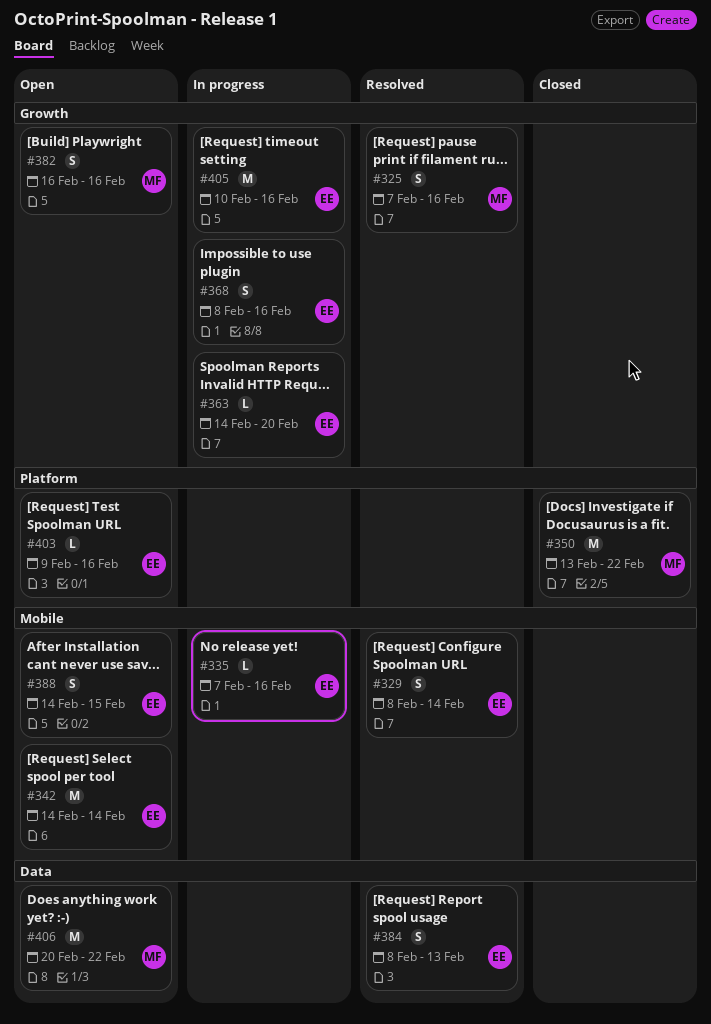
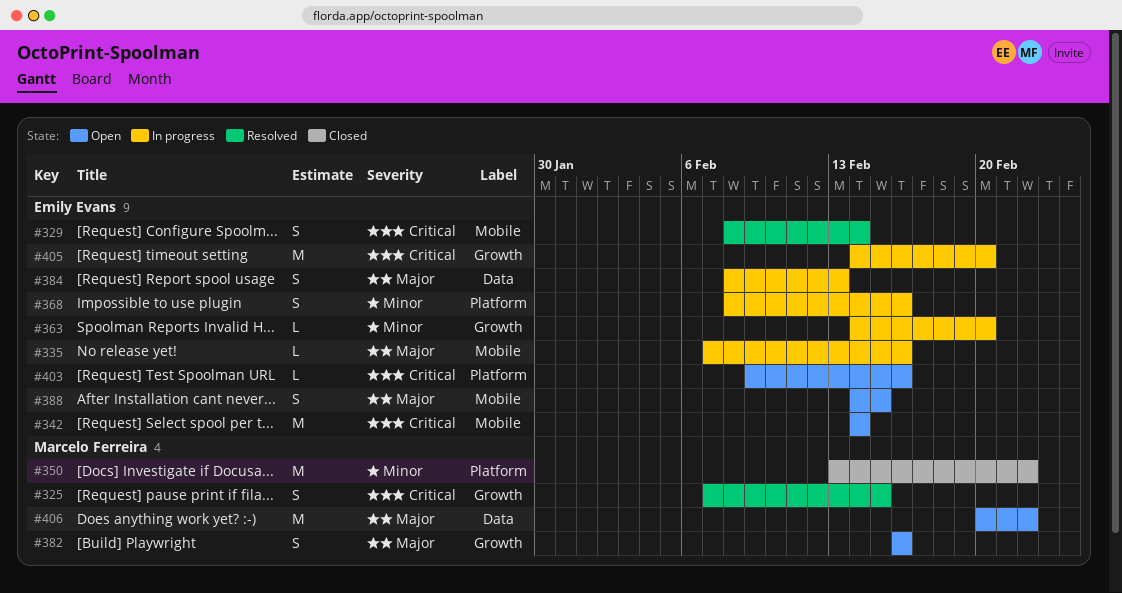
#325, due: Feb 16 -> Feb 15
#368, label: Growth -> Platform
#384, status: Resolved -> In progress
#405, start: Feb 10 -> Feb 14
#405, due: Feb 16 -> Feb 20

